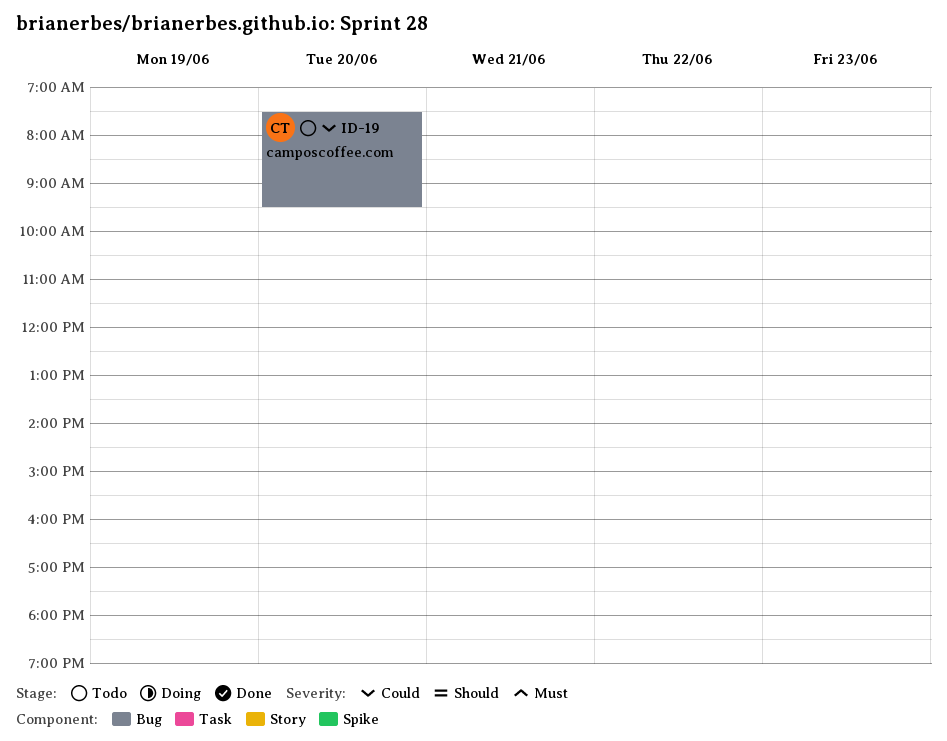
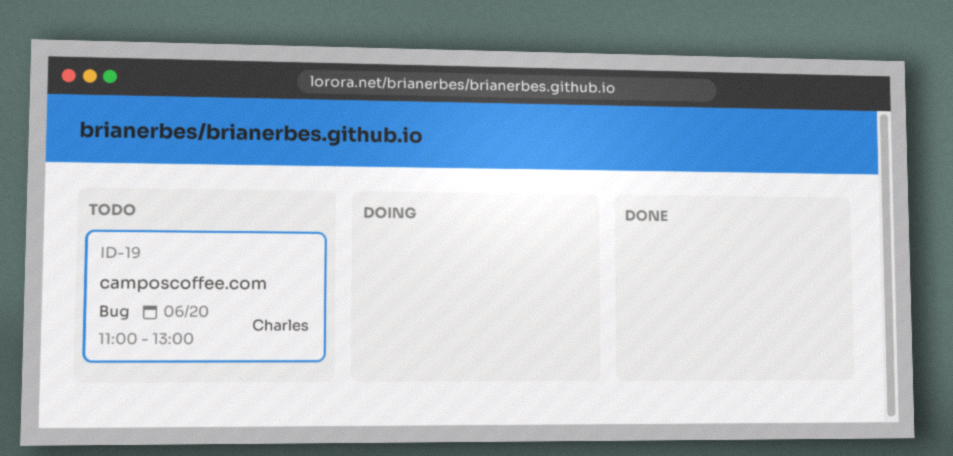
ID-19, begins: 07:30 -> 11:00
ID-19, ends: 09:30 -> 13:00

